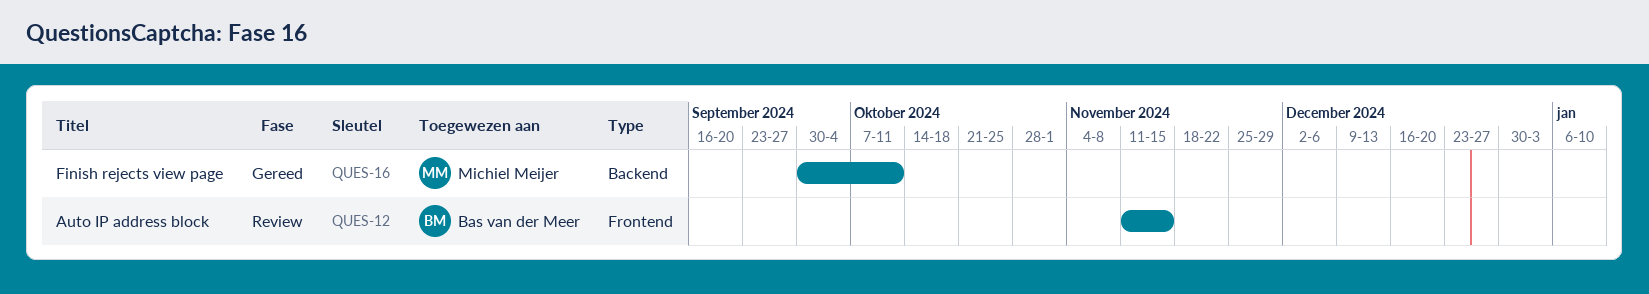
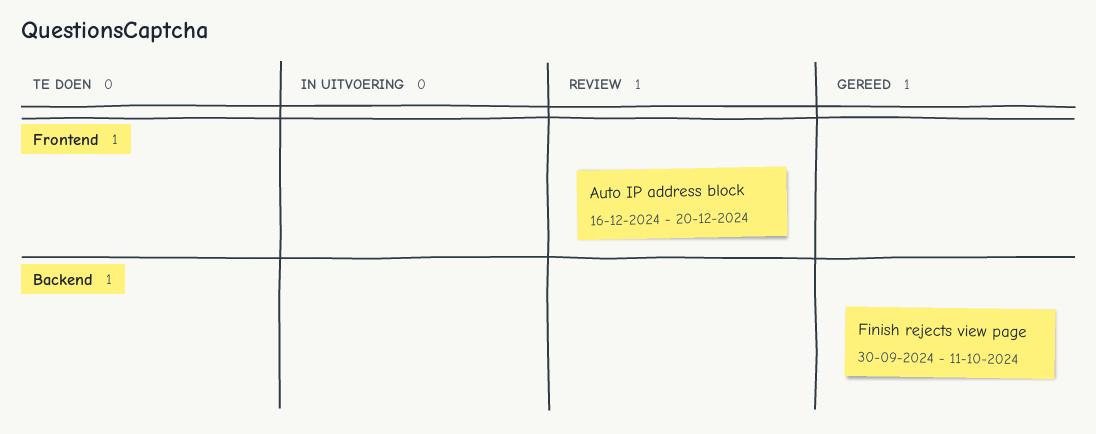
Auto IP address block, start: Nov 11 -> Dec 16
Auto IP address block, due: Nov 15 -> Dec 20

